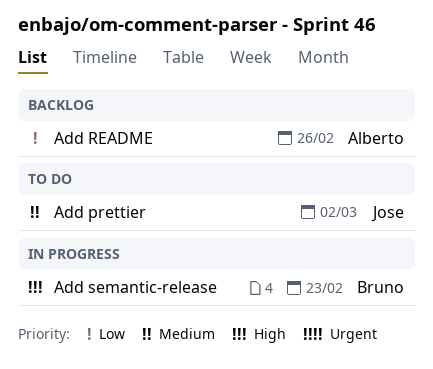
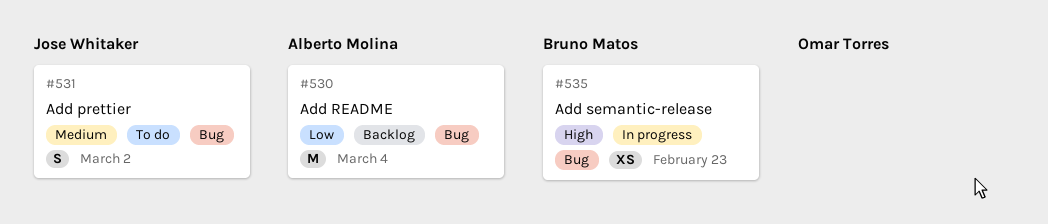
Add README, due: Feb 26 -> Mar 4

